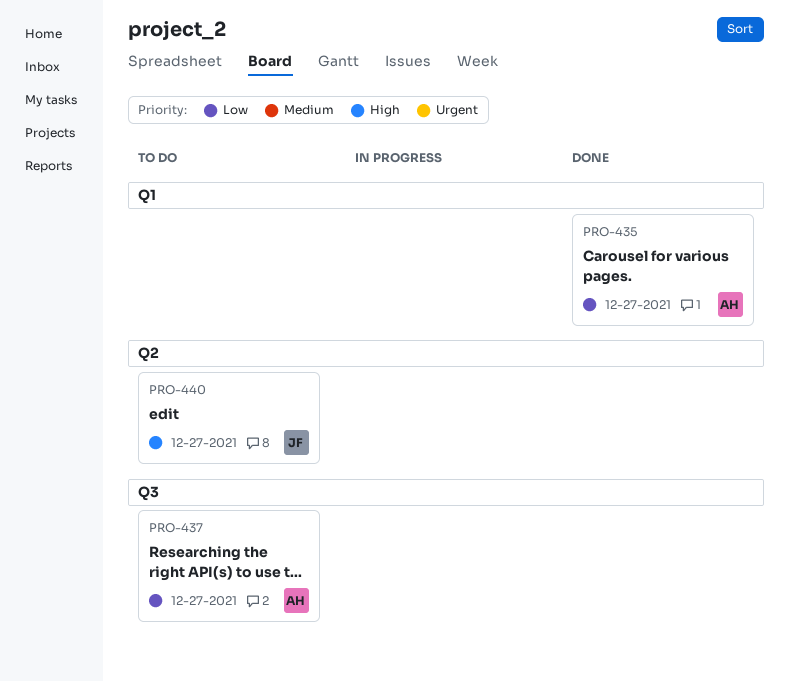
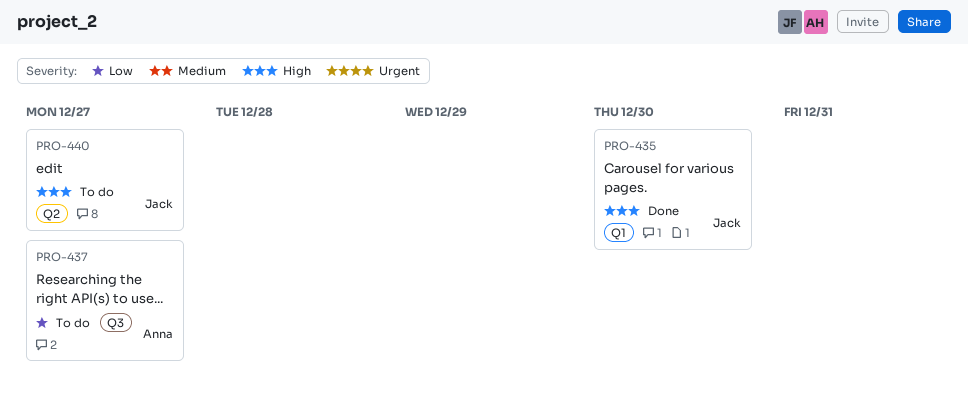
PRO-435, owner: Anna -> Jack
PRO-435, priority: Low -> High
PRO-435, due: Dec 27 -> Dec 30

